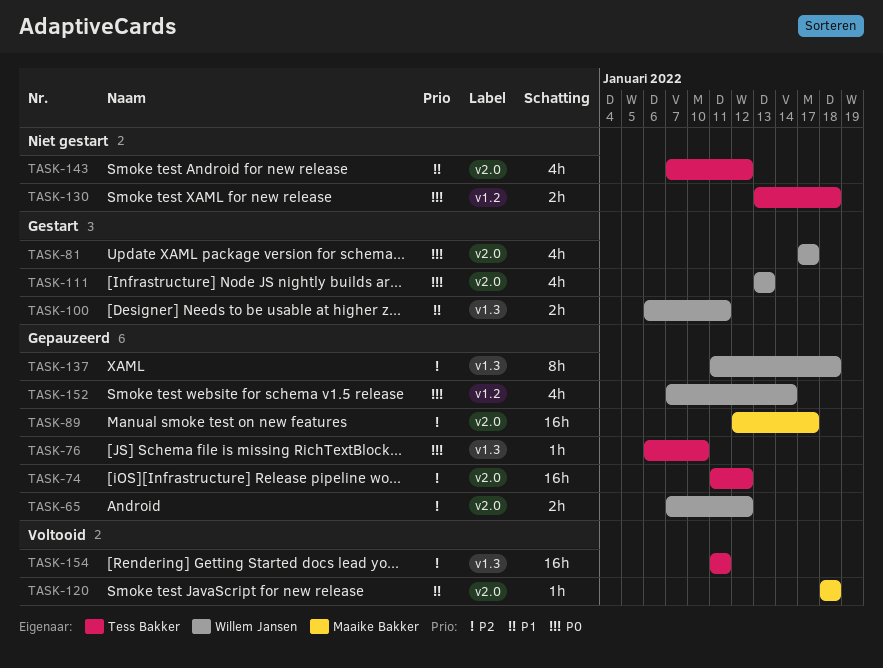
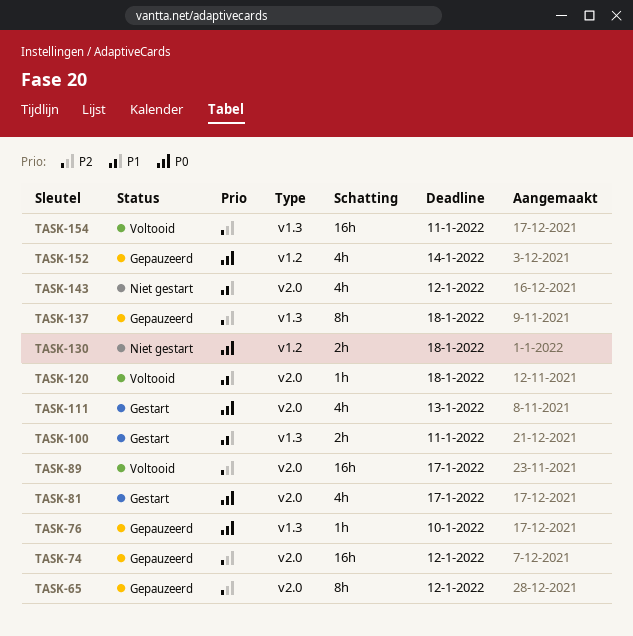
TASK-65, estimate: 2h -> 8h
TASK-89, status: Gepauzeerd -> Voltooid

